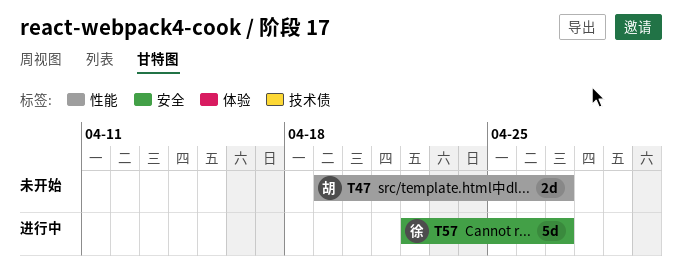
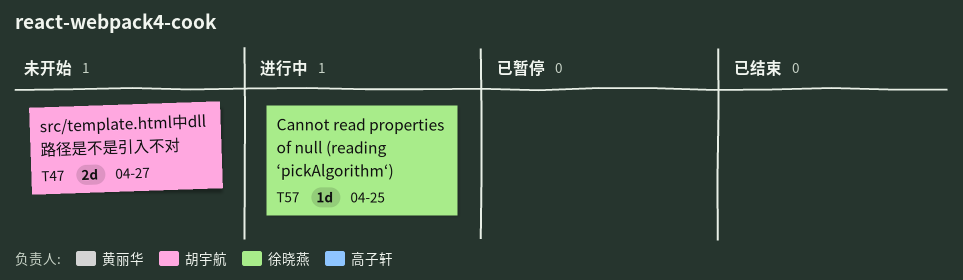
T57, estimate: 5d -> 1d
T57, due: Apr 27 -> Apr 25

